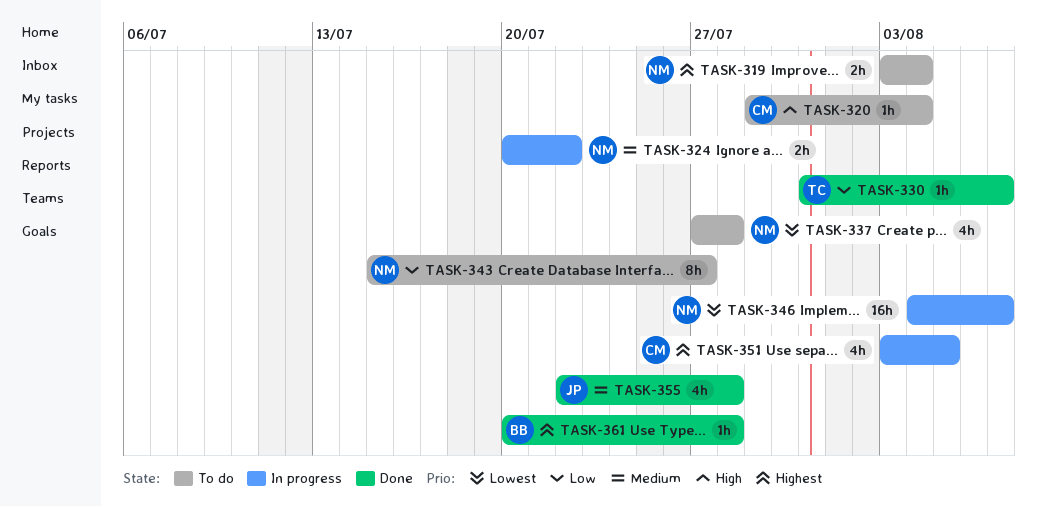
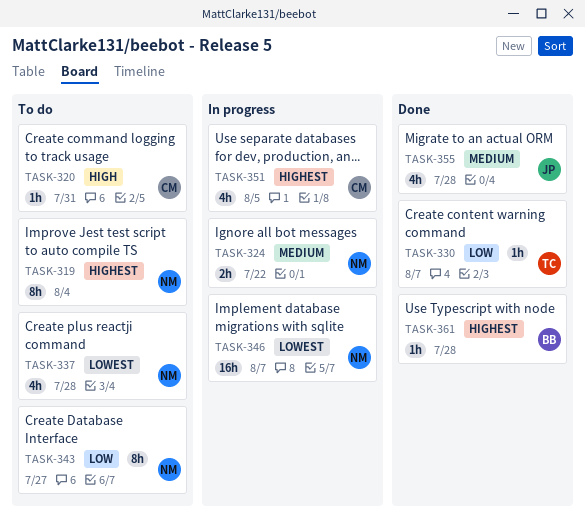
TASK-319, estimate: 2h -> 8h
TASK-320, due: Aug 4 -> Jul 31

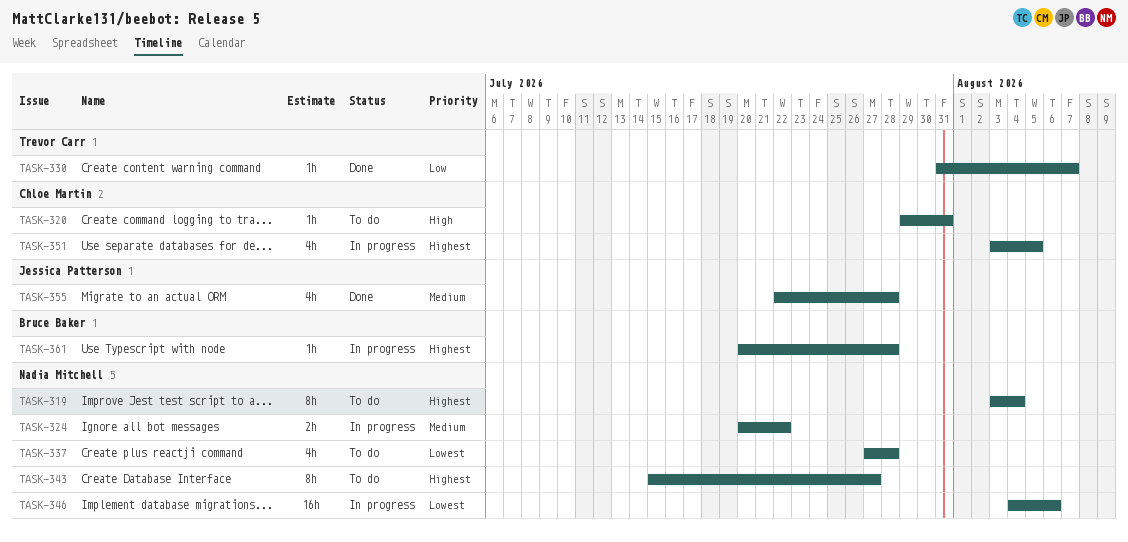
TASK-343, priority: Low -> Highest
TASK-346, due: Aug 7 -> Aug 6
TASK-361, status: Done -> In progress

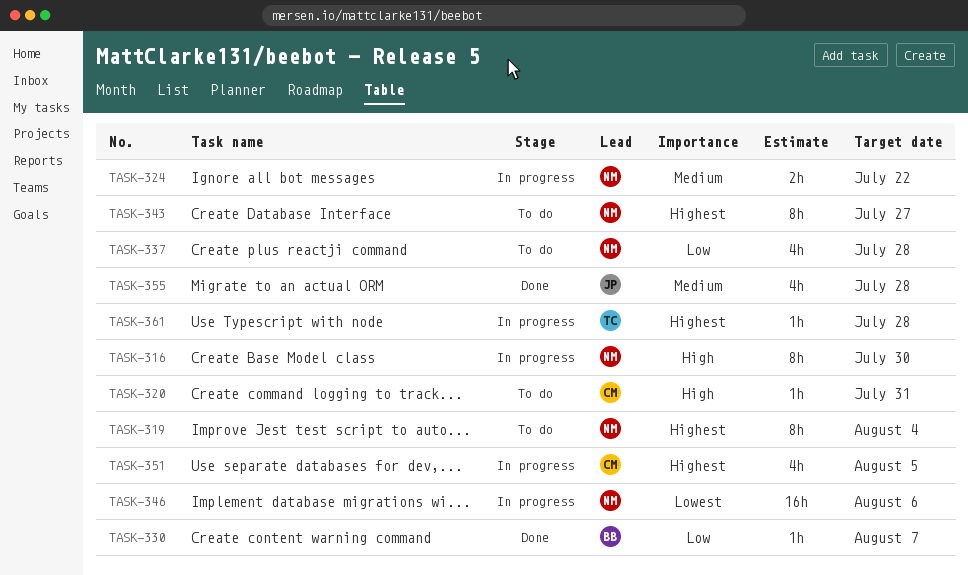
TASK-316: none -> present
TASK-330, owner: Trevor Carr -> Bruce Baker
TASK-337, priority: Lowest -> Low
TASK-361, owner: Bruce Baker -> Trevor Carr

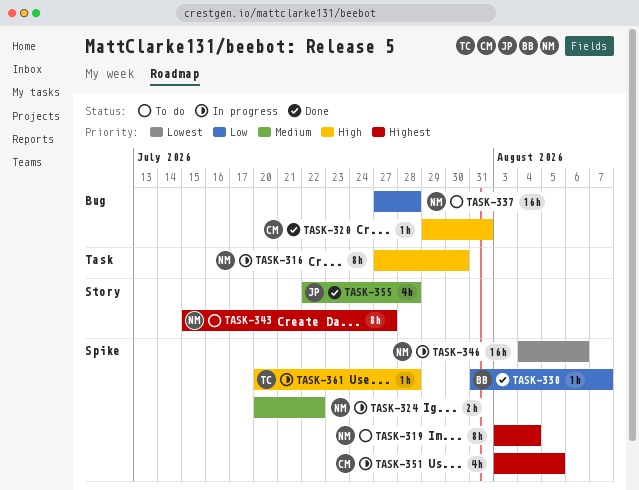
TASK-320, status: To do -> Done
TASK-337, estimate: 4h -> 16h
TASK-361, priority: Highest -> High

